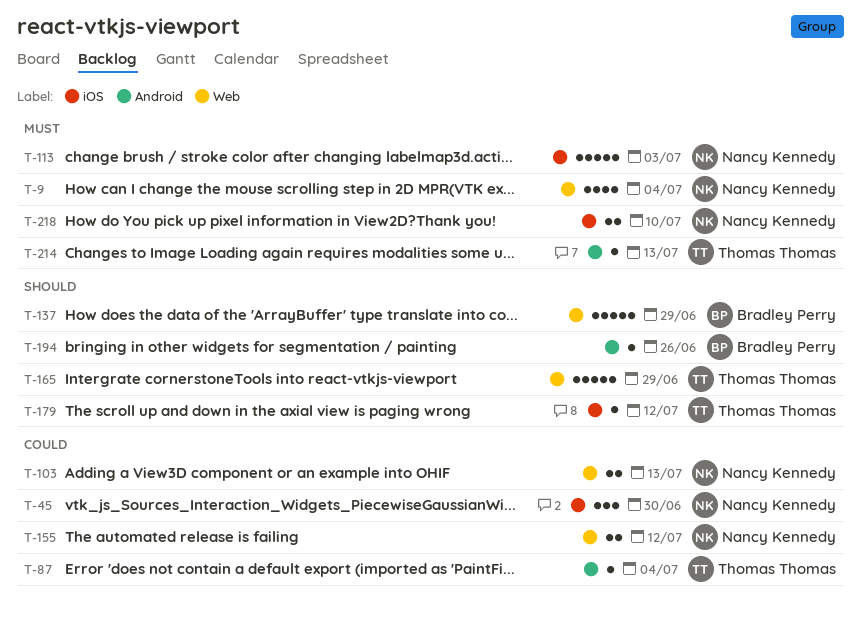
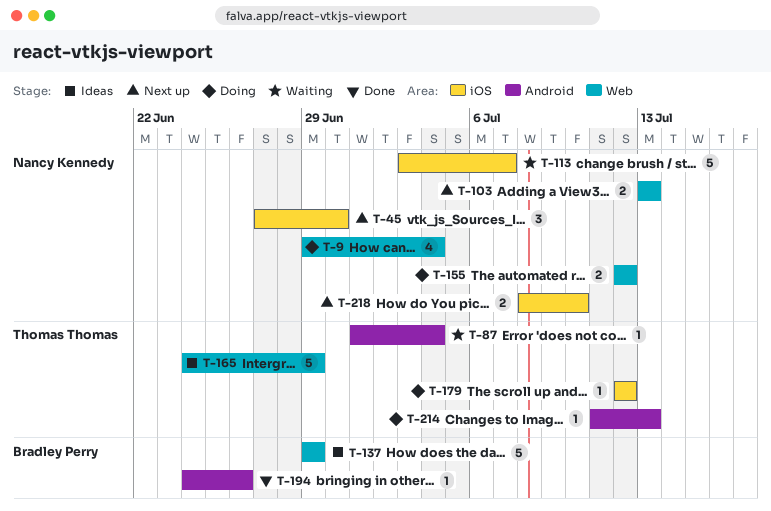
T-113, due: Jul 3 -> Jul 7

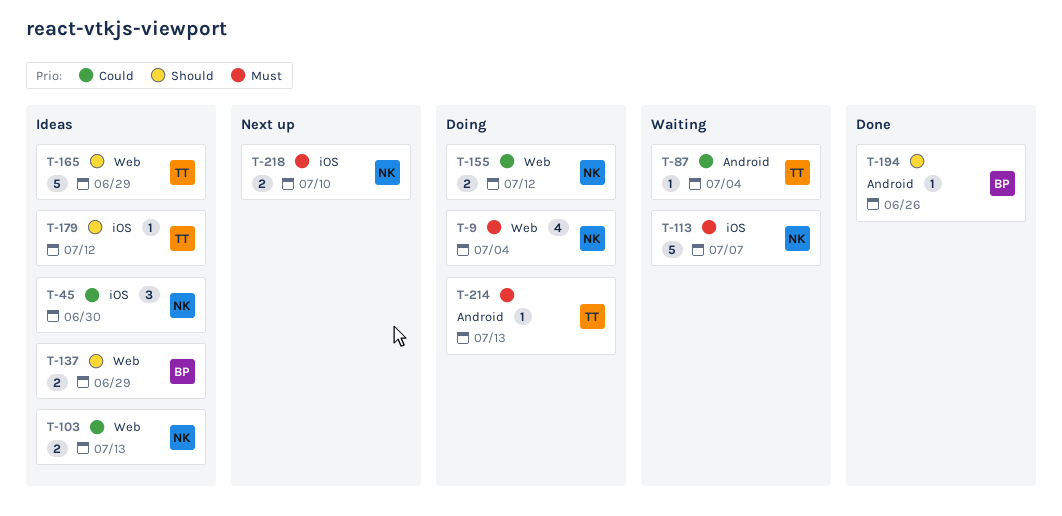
T-45, status: Next up -> Ideas
T-103, status: Next up -> Ideas
T-137, estimate: 5 -> 2
T-179, status: Doing -> Ideas

